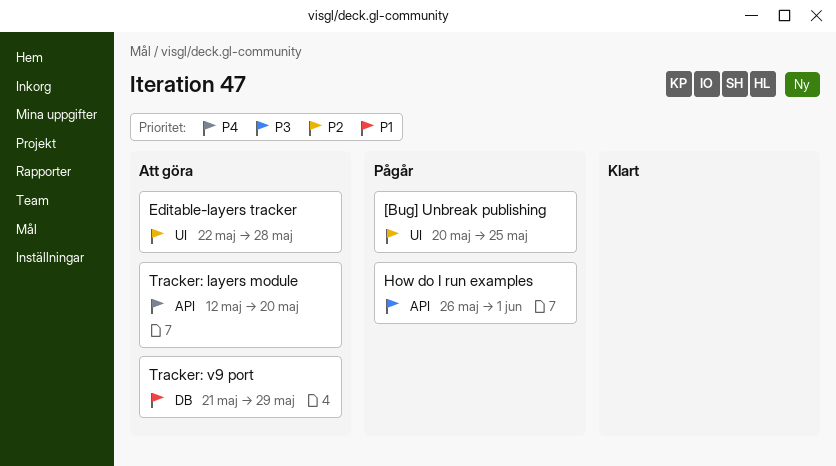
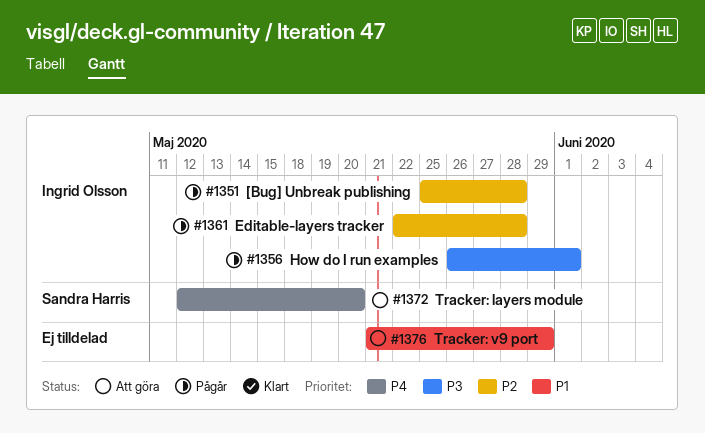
[Bug] Unbreak publishing, start: May 20 -> May 25
[Bug] Unbreak publishing, due: May 25 -> May 28
Editable-layers tracker, status: Att göra -> Pågår

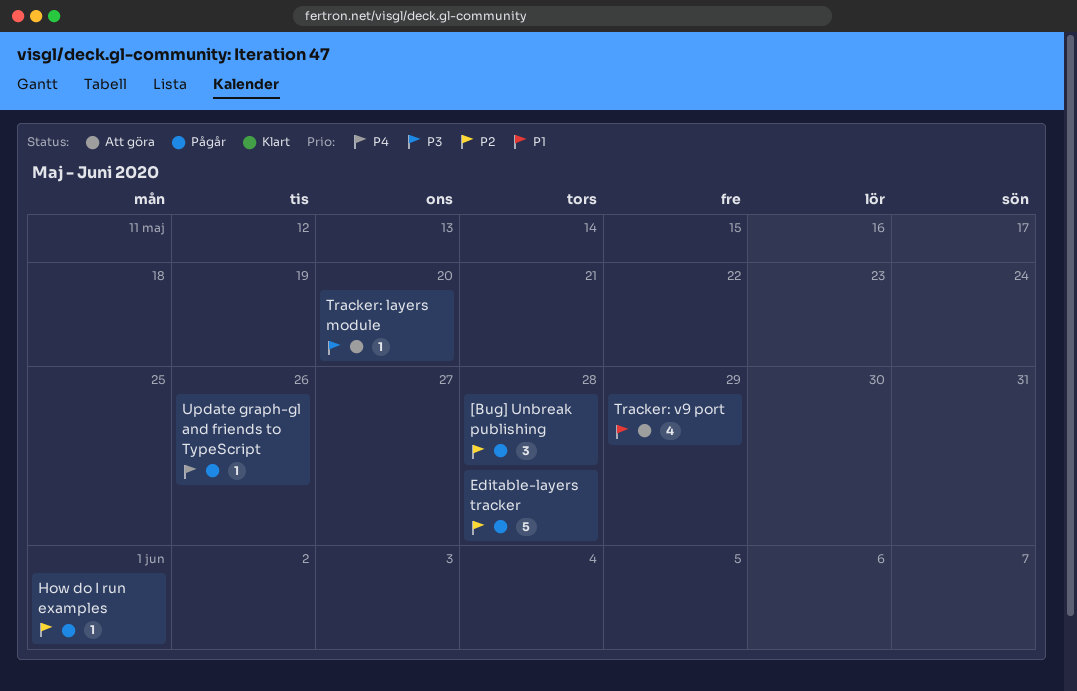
How do I run examples, priority: P3 -> P2
Tracker: layers module, priority: P4 -> P3
Update graph-gl and friends to TypeScript: none -> present

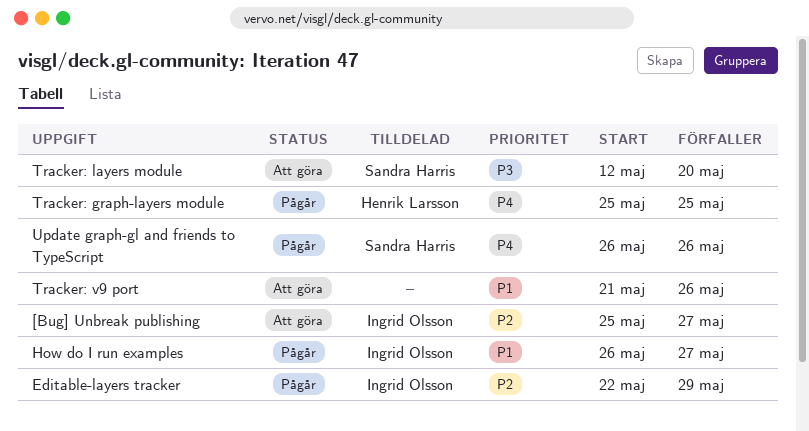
[Bug] Unbreak publishing, status: Pågår -> Att göra
[Bug] Unbreak publishing, due: May 28 -> May 27
Editable-layers tracker, due: May 28 -> May 29
How do I run examples, priority: P2 -> P1
How do I run examples, due: Jun 1 -> May 27
Tracker: graph-layers module: none -> present
Tracker: v9 port, due: May 29 -> May 26

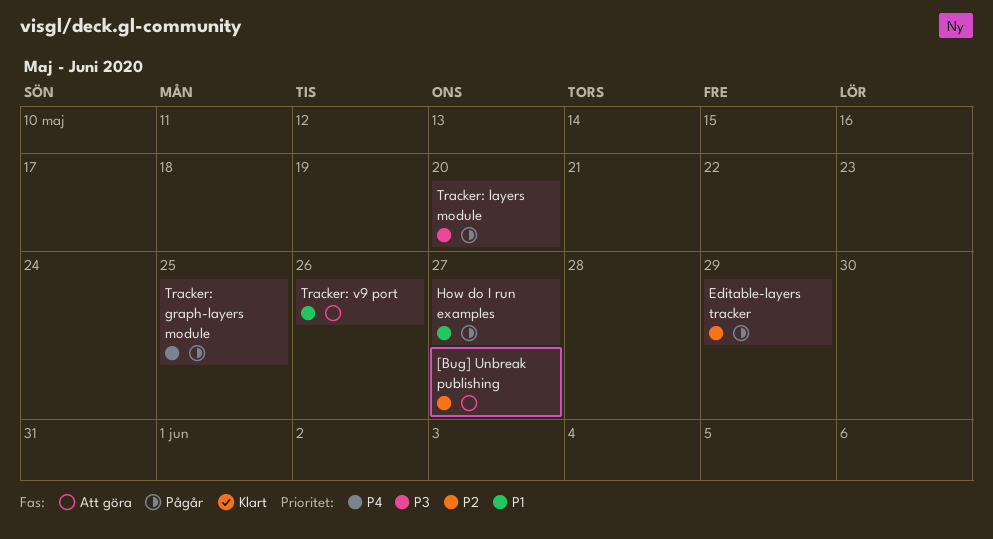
Tracker: layers module, status: Att göra -> Pågår
Update graph-gl and friends to TypeScript: present -> none

